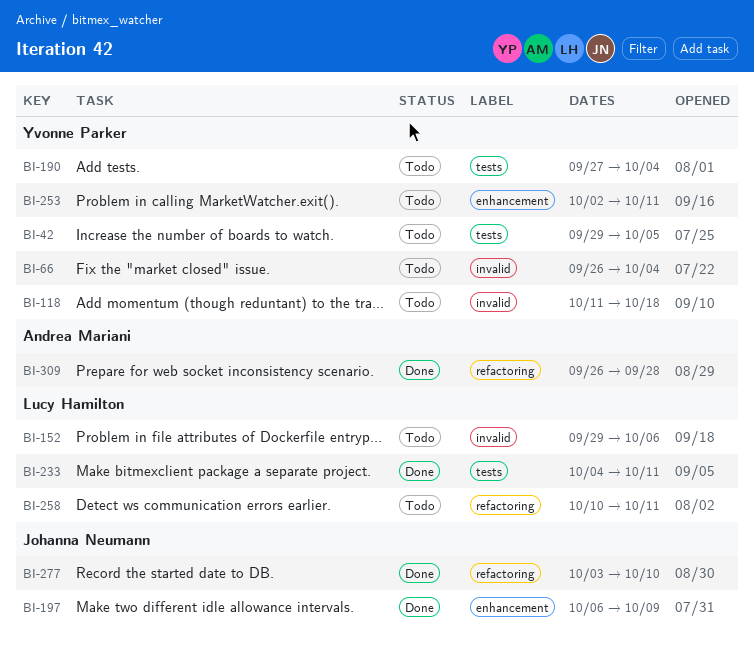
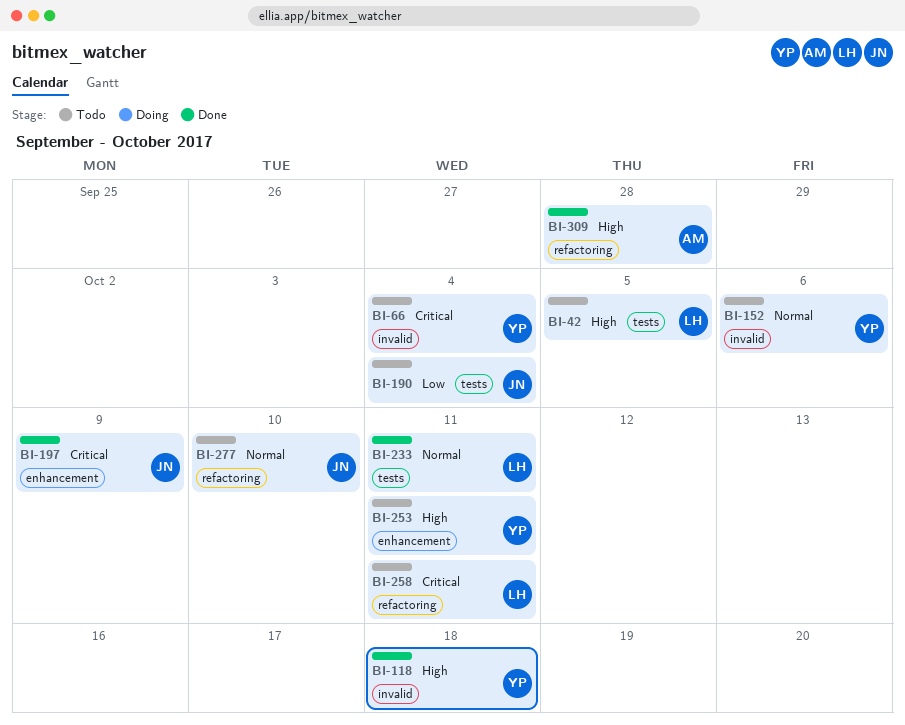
BI-42, owner: Yvonne Parker -> Lucy Hamilton
BI-118, status: Todo -> Done
BI-152, owner: Lucy Hamilton -> Yvonne Parker
BI-190, owner: Yvonne Parker -> Johanna Neumann
BI-277, status: Done -> Todo

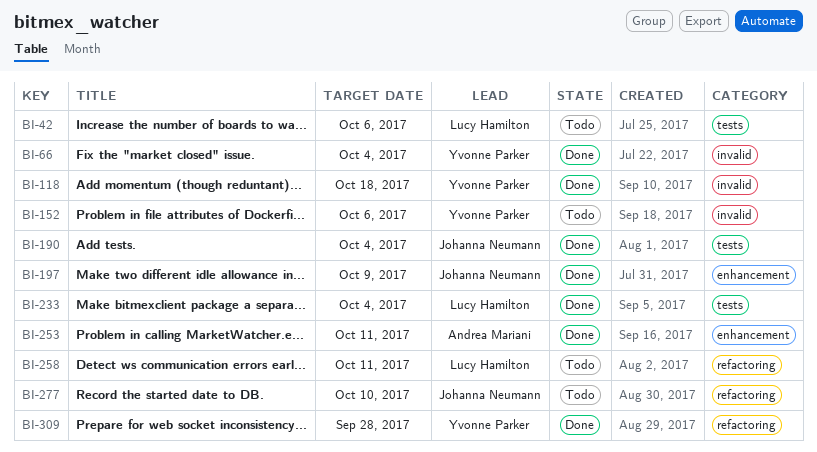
BI-42, due: Oct 5 -> Oct 6
BI-66, status: Todo -> Done
BI-190, status: Todo -> Done
BI-233, due: Oct 11 -> Oct 4
BI-253, status: Todo -> Done
BI-253, owner: Yvonne Parker -> Andrea Mariani
BI-309, owner: Andrea Mariani -> Yvonne Parker

